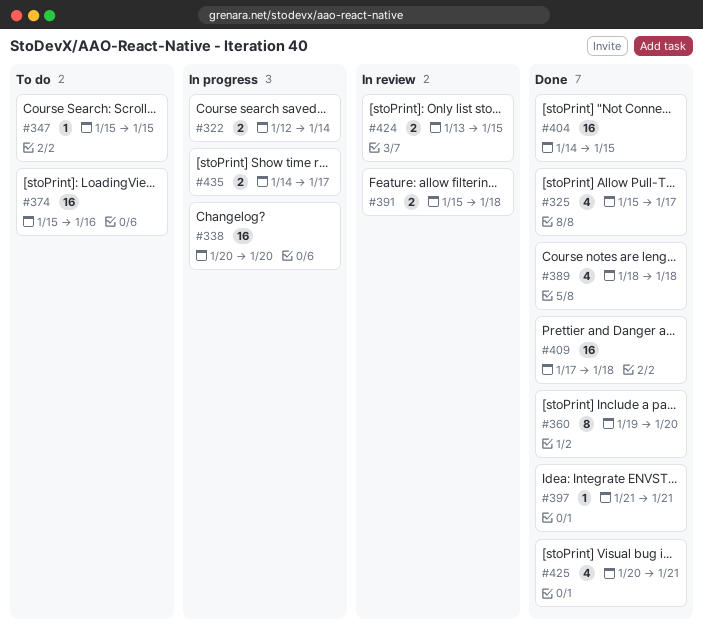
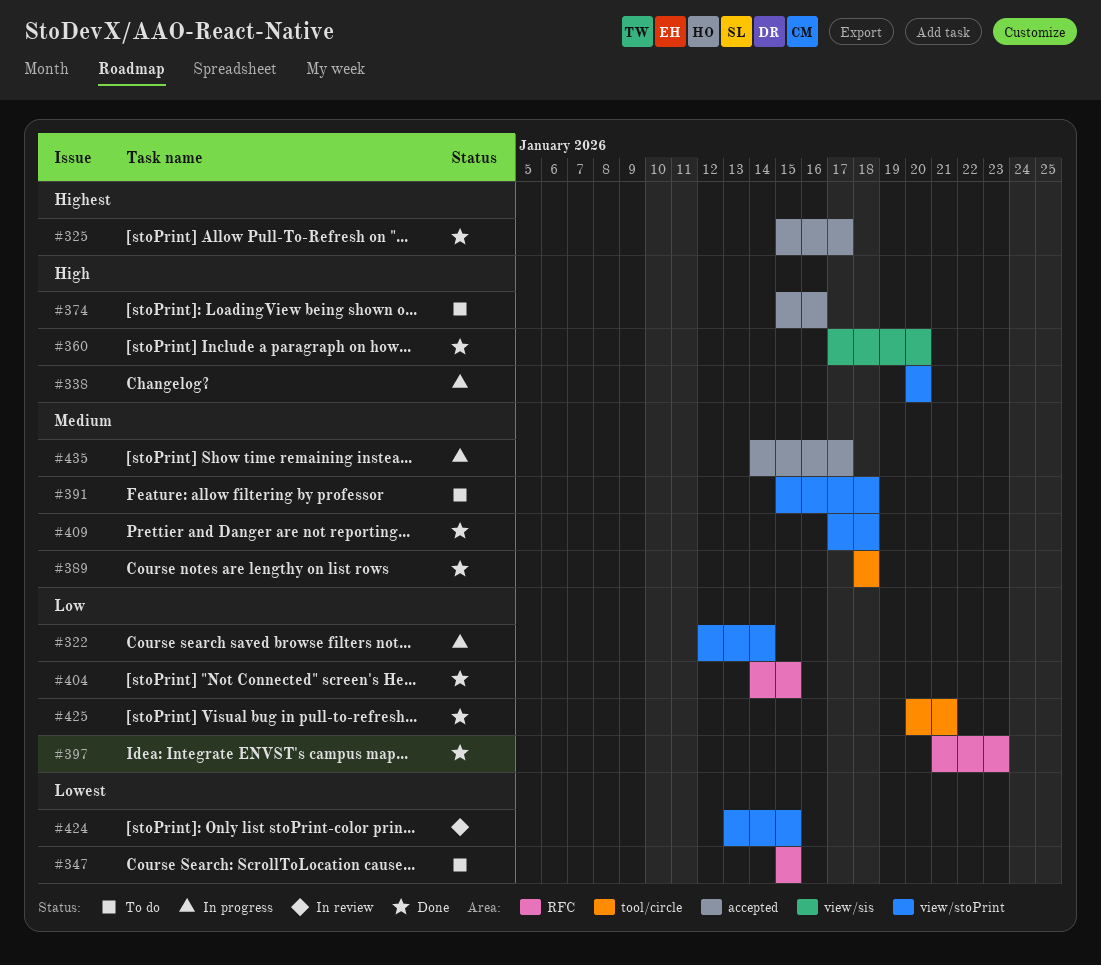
#360, start: Jan 19 -> Jan 17
#391, status: In review -> To do
#397, due: Jan 21 -> Jan 23

